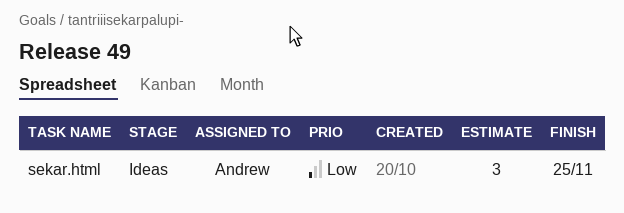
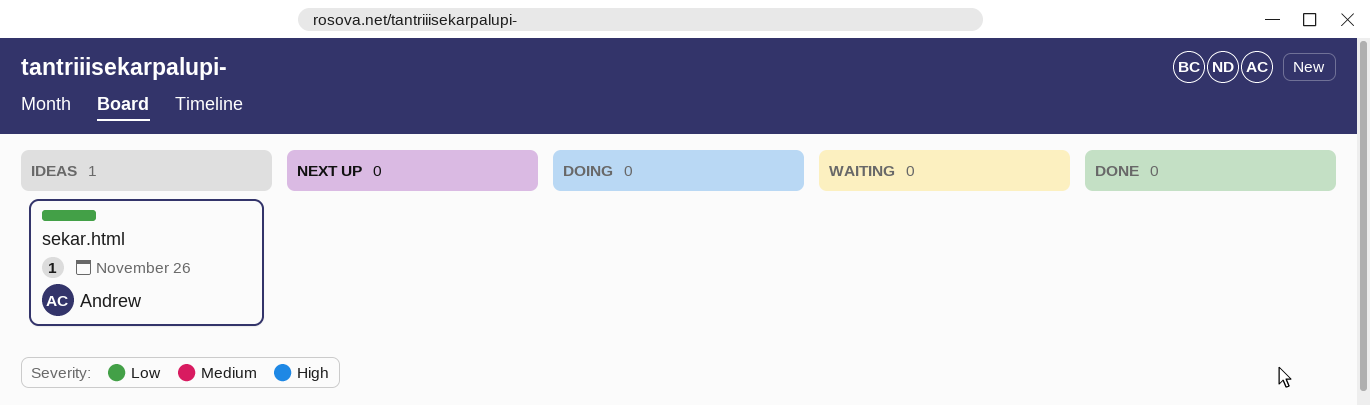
sekar.html, estimate: 3 -> 1
sekar.html, due: Nov 25 -> Nov 26

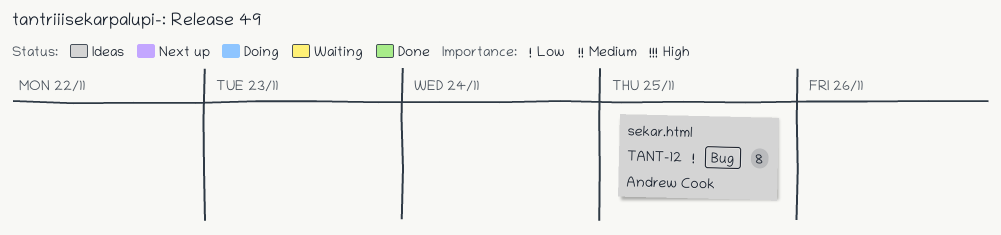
sekar.html, estimate: 1 -> 8
sekar.html, due: Nov 26 -> Nov 25

